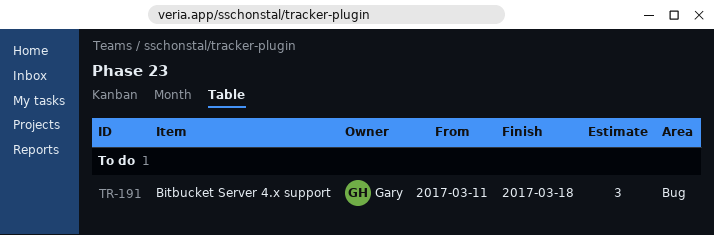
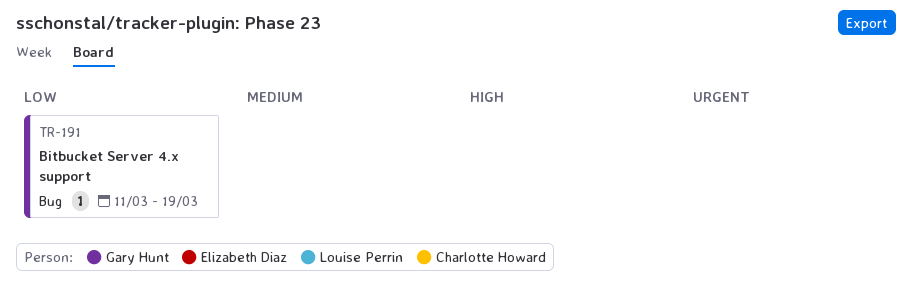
TR-191, estimate: 3 -> 1
TR-191, due: Mar 18 -> Mar 19

